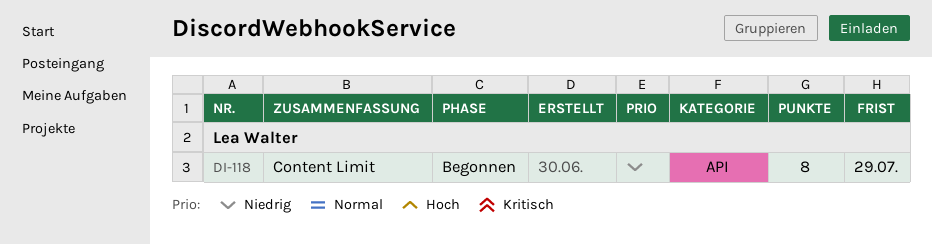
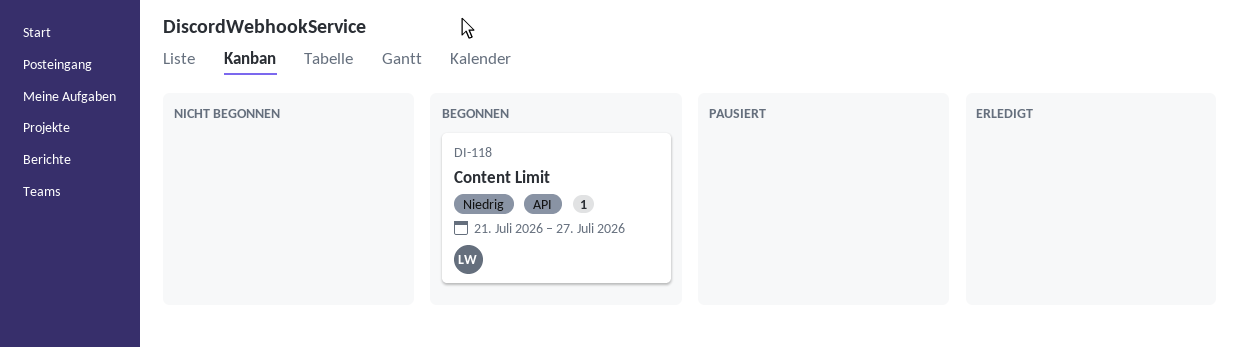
DI-118, estimate: 8 -> 1
DI-118, due: Jul 29 -> Jul 27

